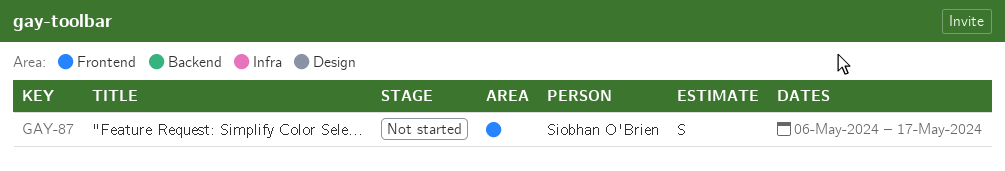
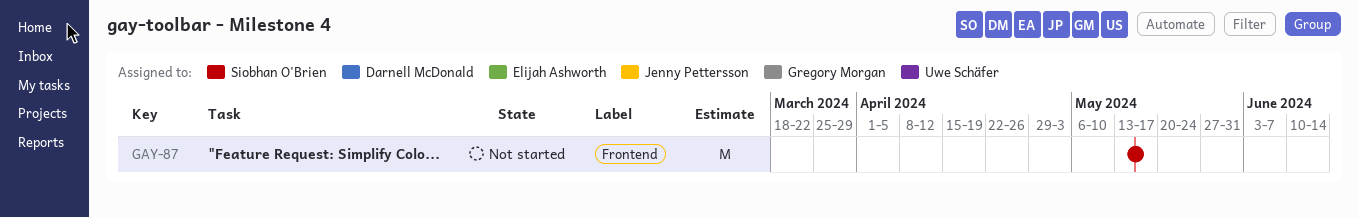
GAY-87, estimate: S -> M
GAY-87, start: May 6 -> May 13

